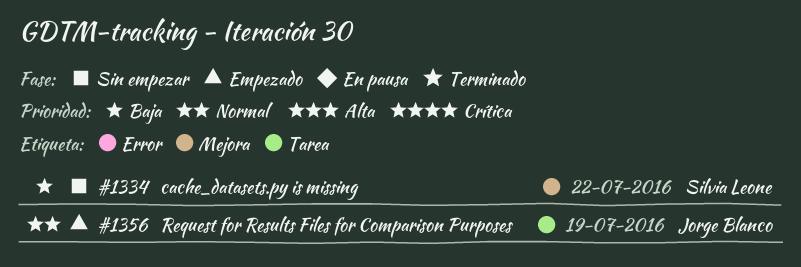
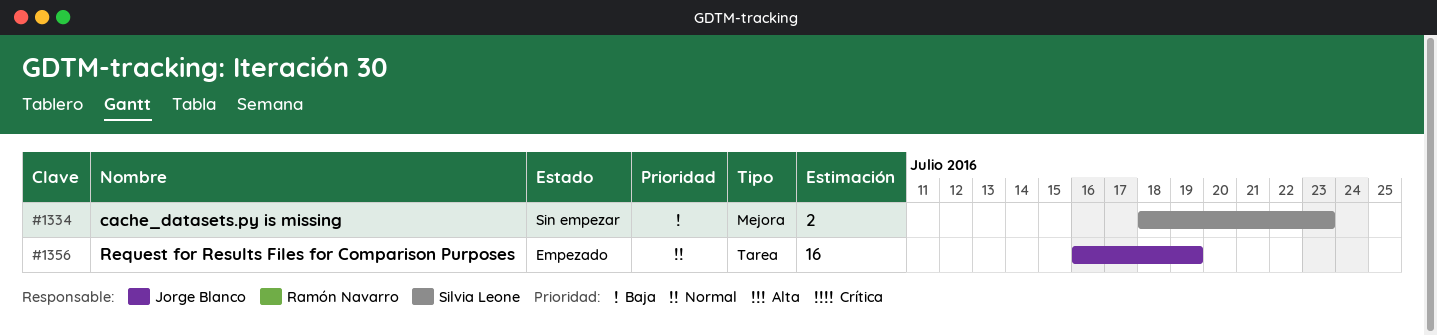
#1334, due: Jul 22 -> Jul 23

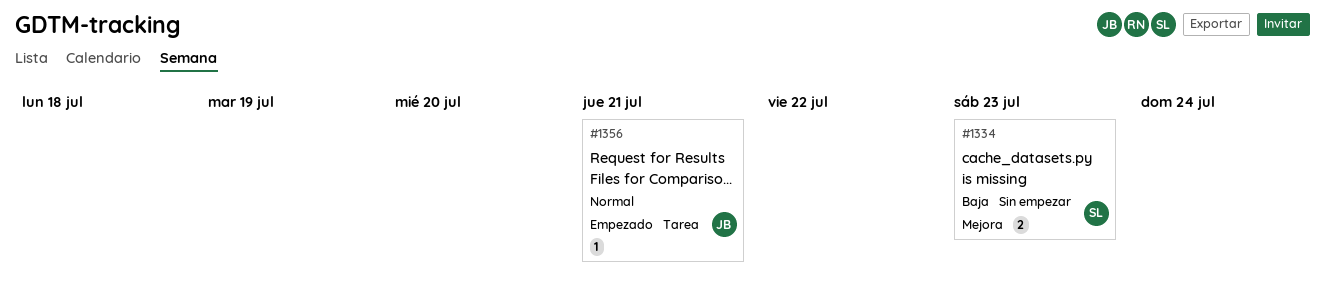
#1356, estimate: 16 -> 1
#1356, due: Jul 19 -> Jul 21

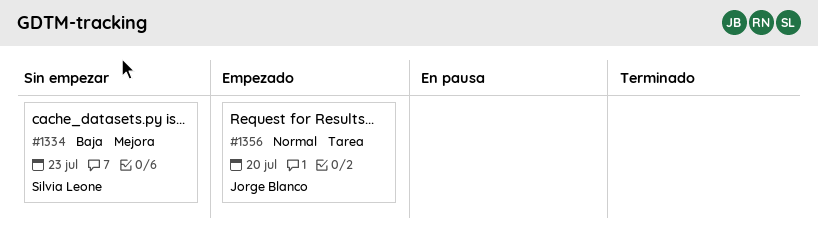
#1356, due: Jul 21 -> Jul 20

